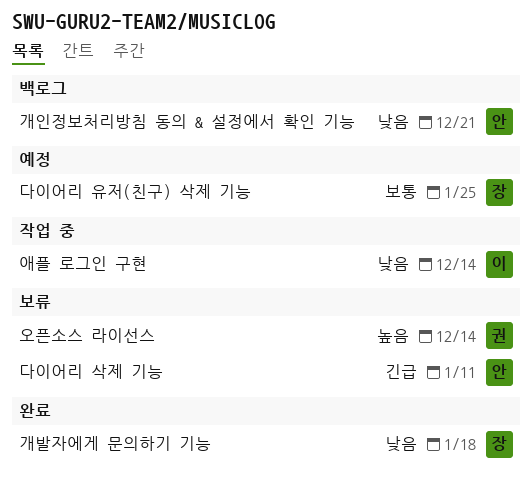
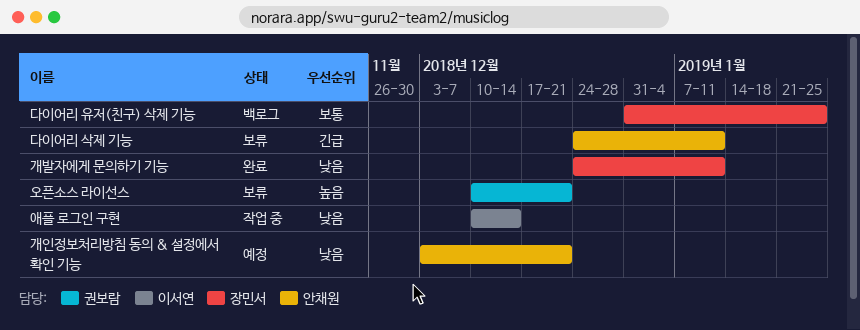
개발자에게 문의하기 기능, due: Jan 18 -> Jan 11
개인정보처리방침 동의 & 설정에서 확인 기능, status: 백로그 -> 예정
다이어리 유저(친구) 삭제 기능, status: 예정 -> 백로그
오픈소스 라이선스, due: Dec 14 -> Dec 21

